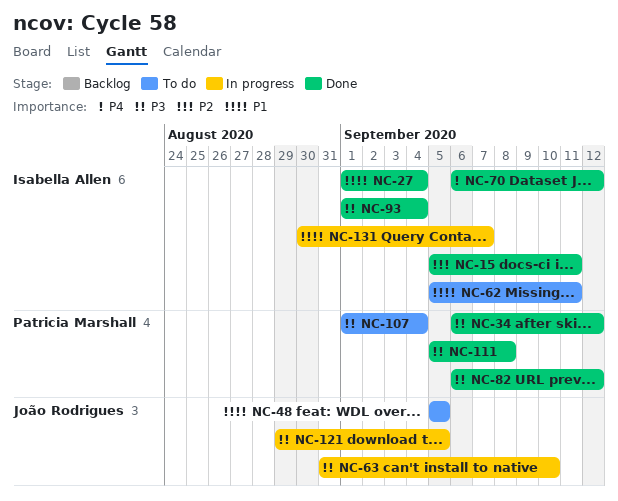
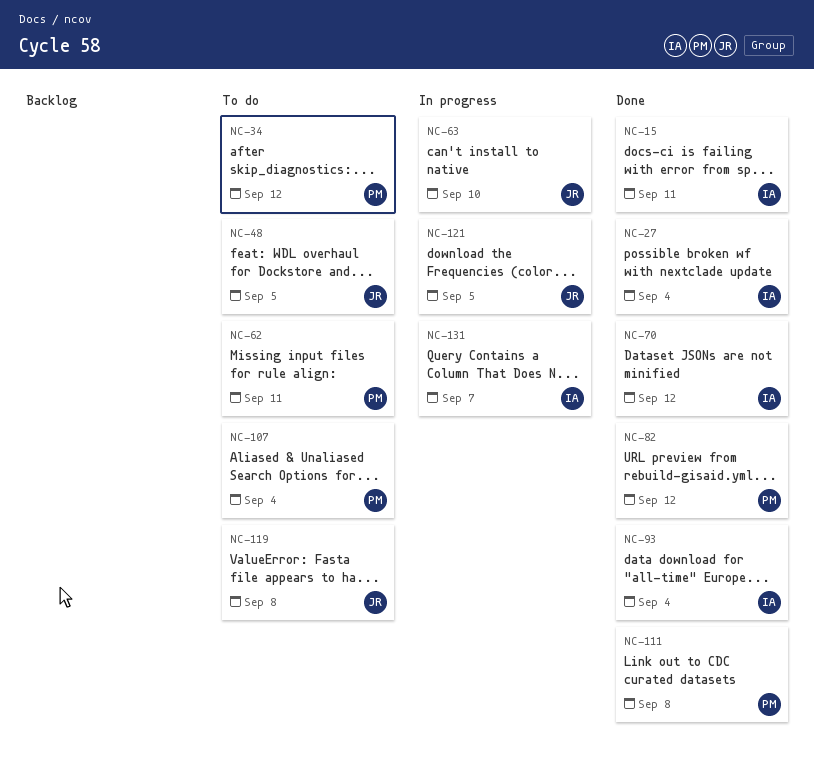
NC-34, status: Done -> To do
NC-62, owner: Isabella Allen -> Patricia Marshall
NC-119: none -> present

